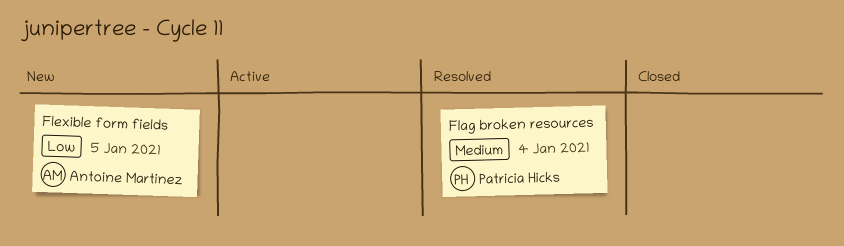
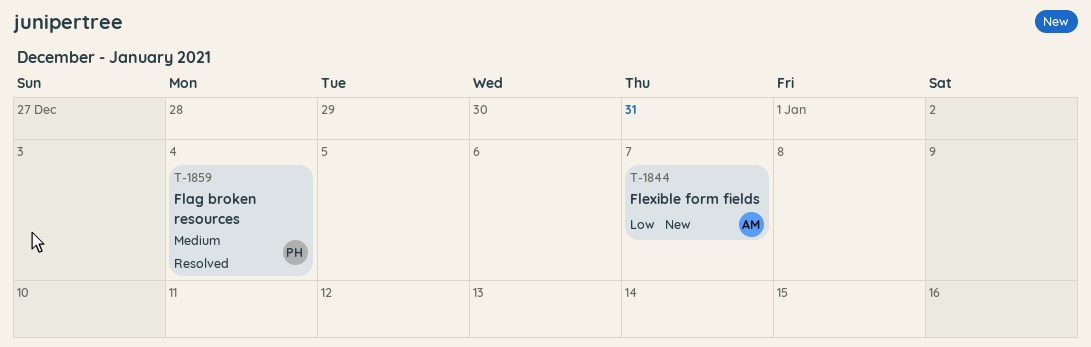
Flexible form fields, due: Jan 5 -> Jan 7

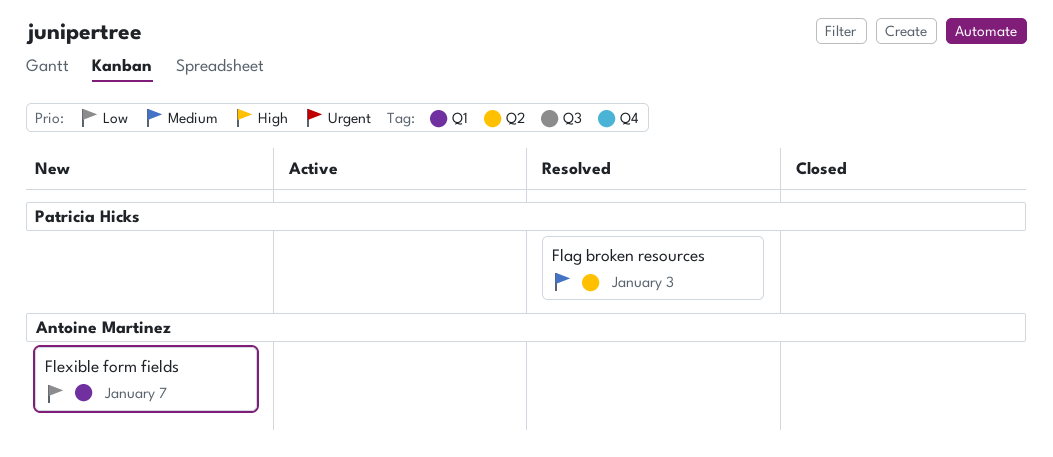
Flag broken resources, due: Jan 4 -> Jan 3

